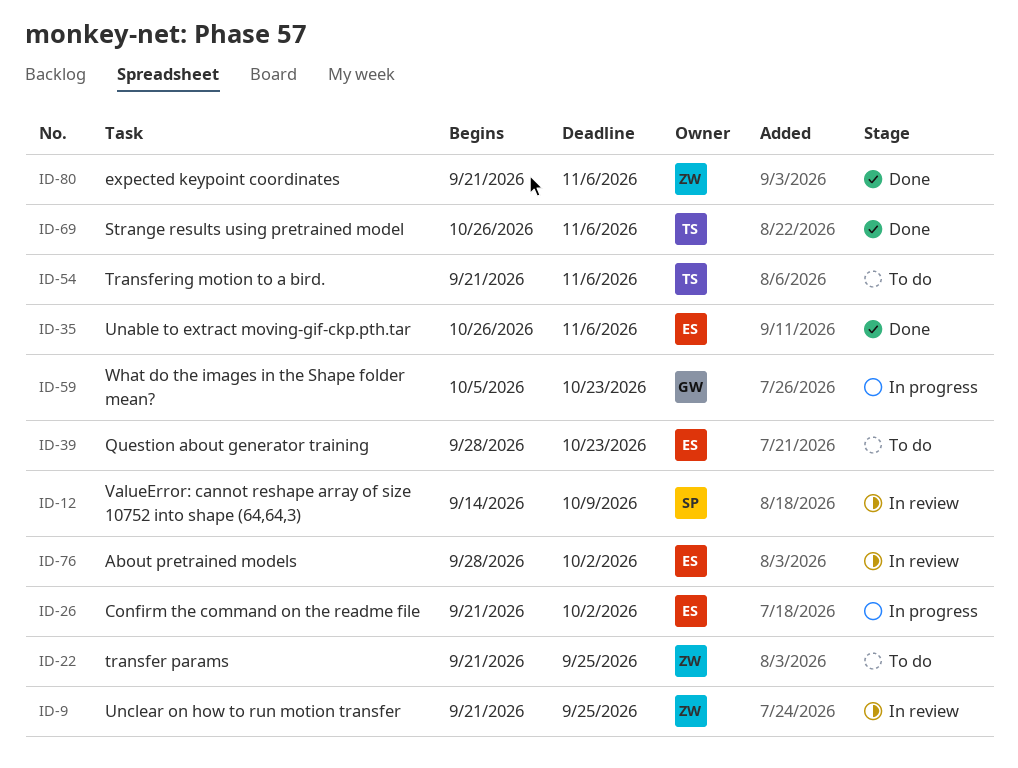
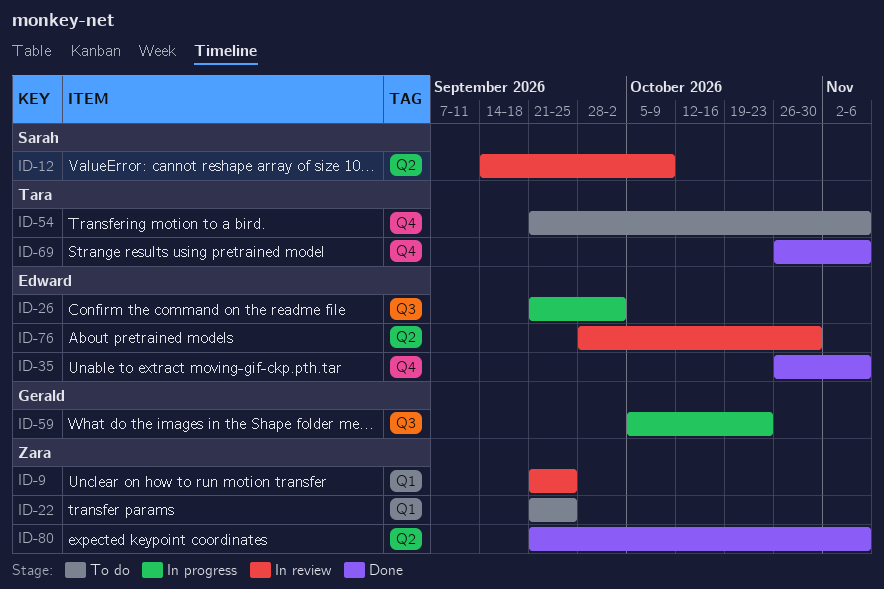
ID-39: present -> none
ID-76, due: Oct 2 -> Oct 30

